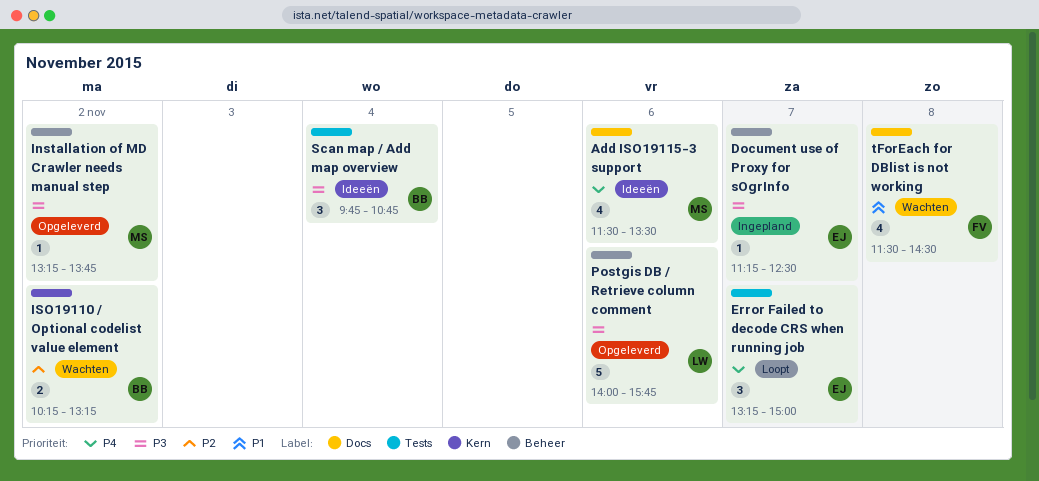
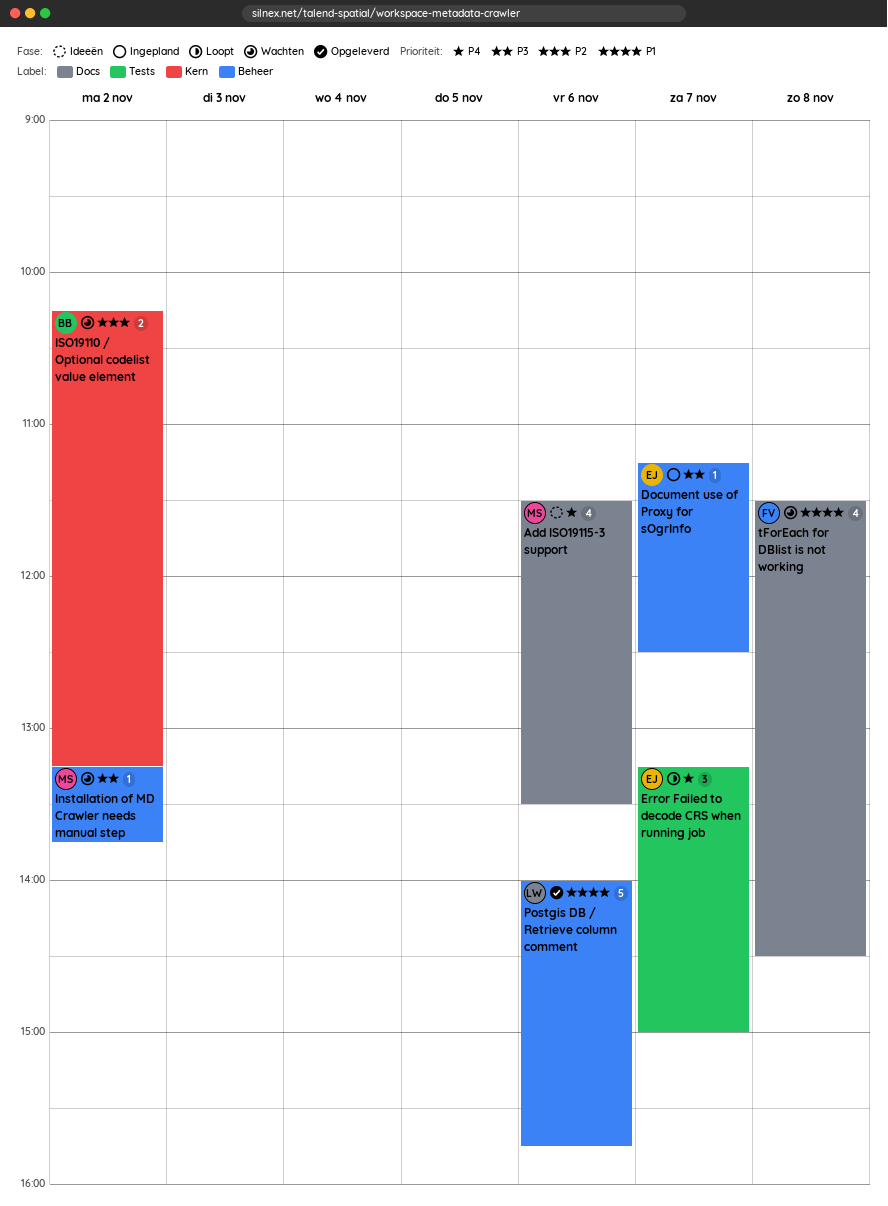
Installation of MD Crawler needs manual step, status: Opgeleverd -> Wachten
Postgis DB / Retrieve column comment, priority: P3 -> P1
Scan map / Add map overview: present -> none

